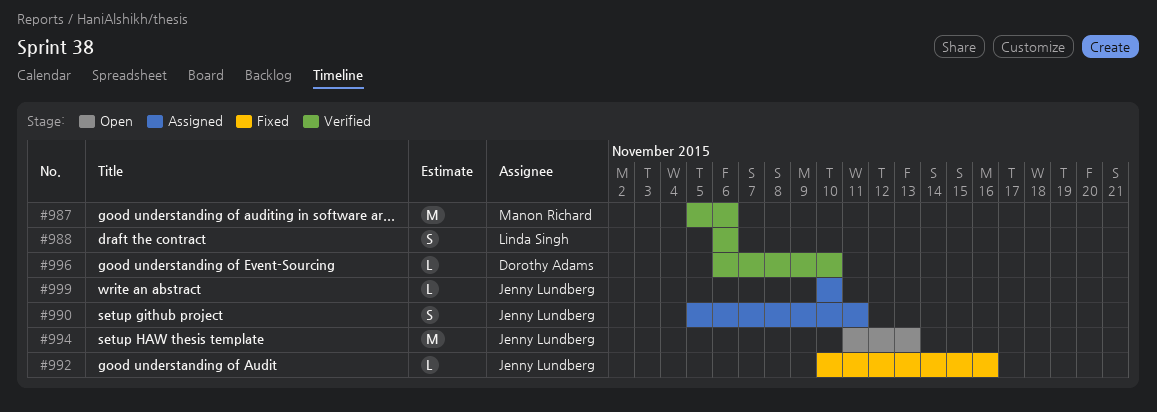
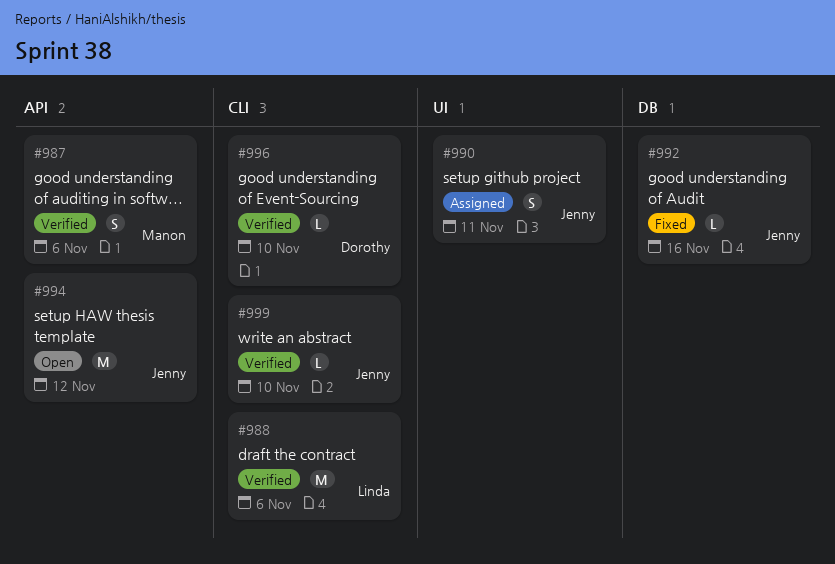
#987, estimate: M -> S
#988, estimate: S -> M
#994, due: Nov 13 -> Nov 12
#999, status: Assigned -> Verified

